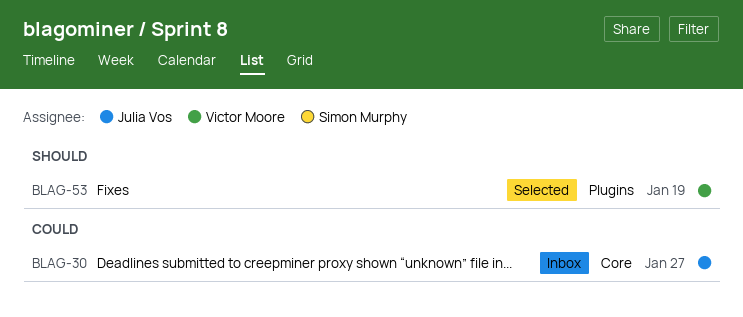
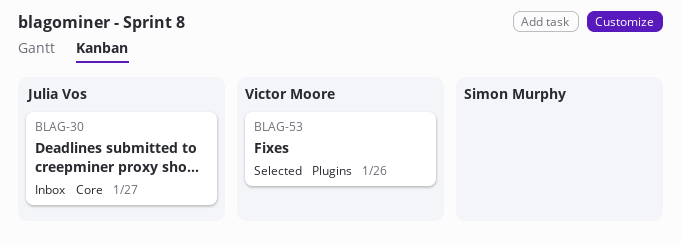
BLAG-53, due: Jan 19 -> Jan 26

